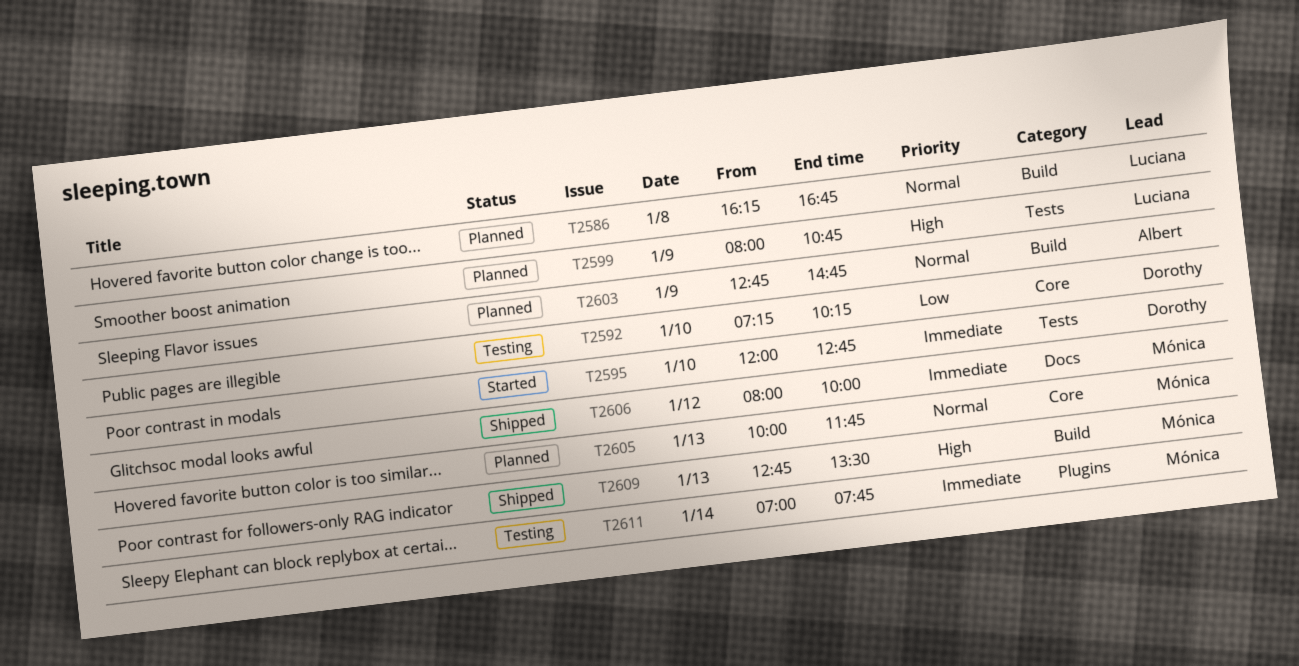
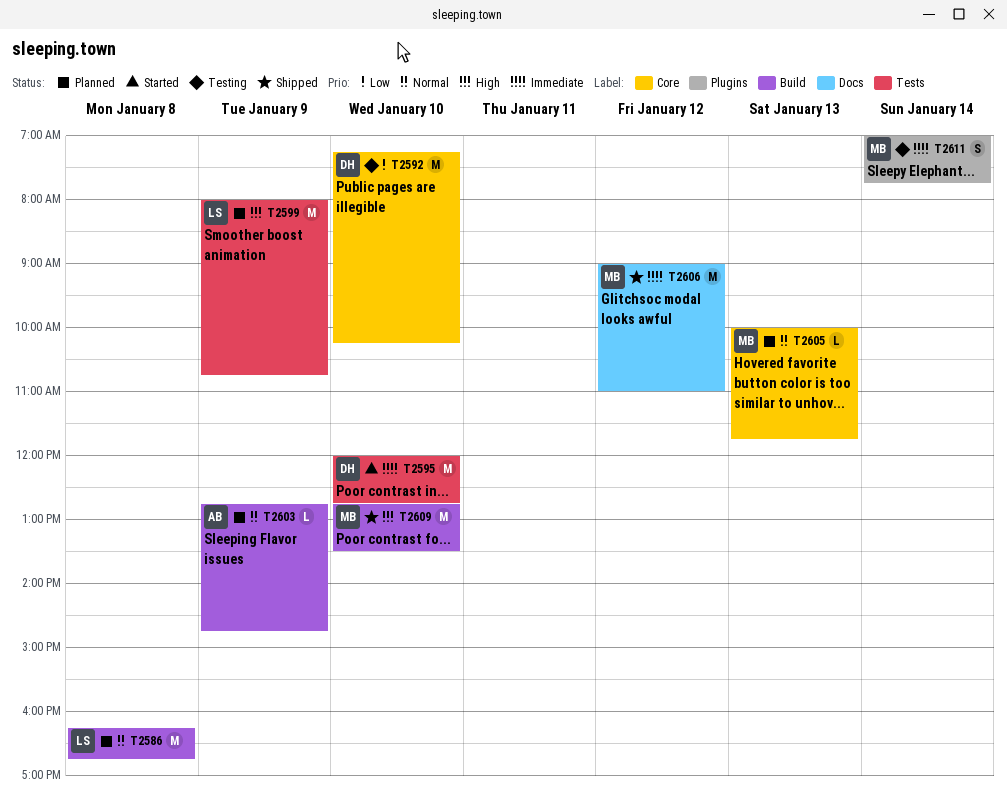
T2606, begins: 08:00 -> 09:00
T2606, ends: 10:00 -> 11:00
T2609, day: Jan 13 -> Jan 10

